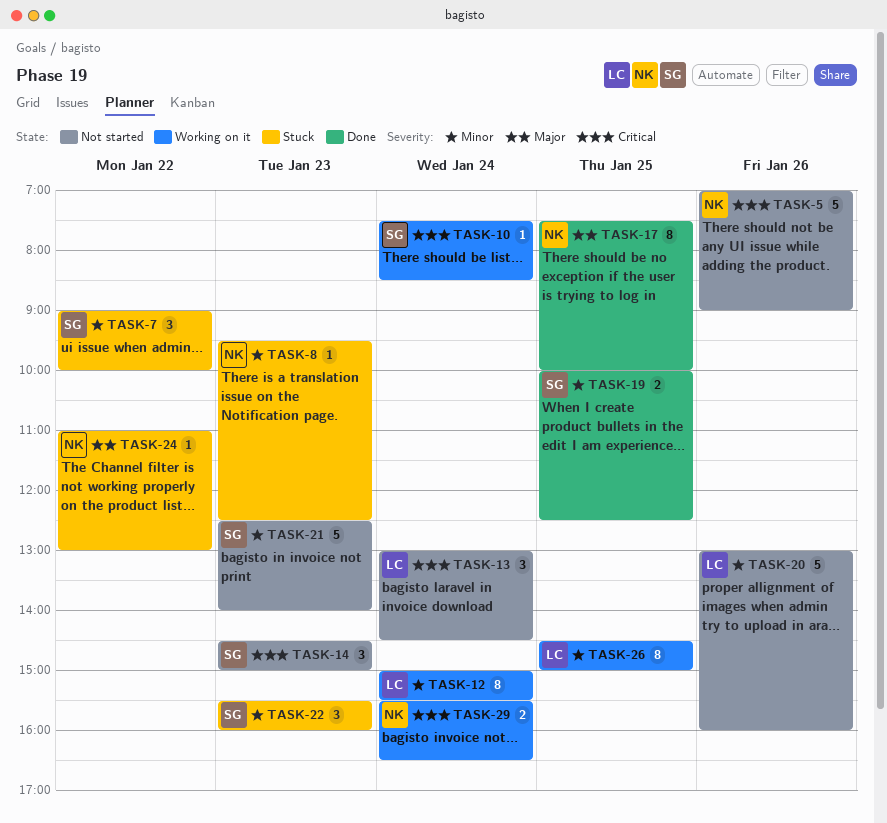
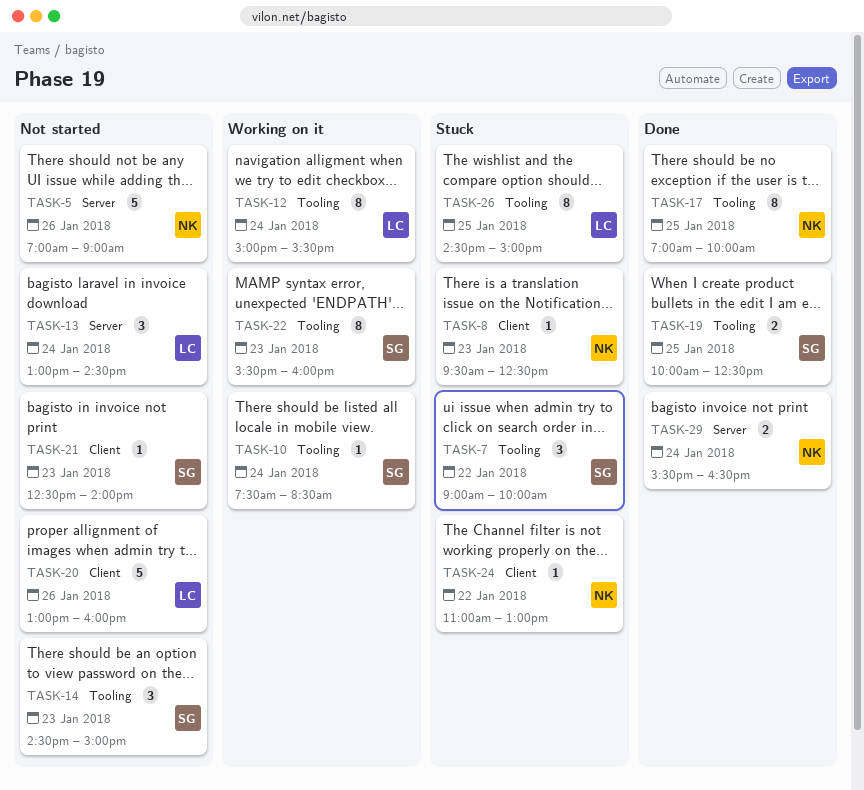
TASK-17, begins: 07:30 -> 07:00
TASK-21, estimate: 5 -> 1
TASK-22, status: Stuck -> Working on it
TASK-22, estimate: 3 -> 8
TASK-26, status: Working on it -> Stuck
TASK-29, status: Working on it -> Done

